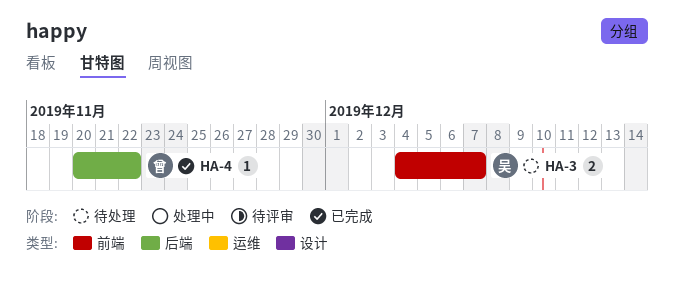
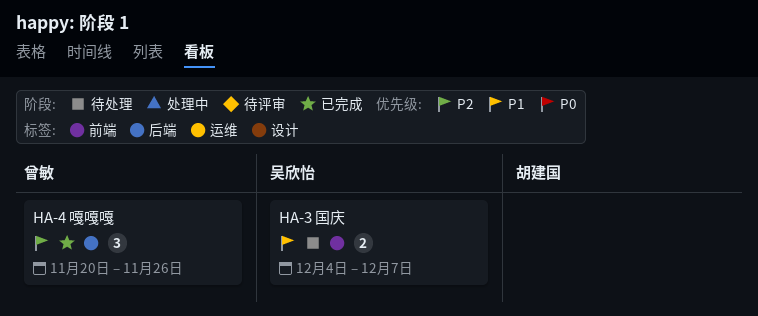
HA-4, estimate: 1 -> 3
HA-4, due: Nov 22 -> Nov 26

